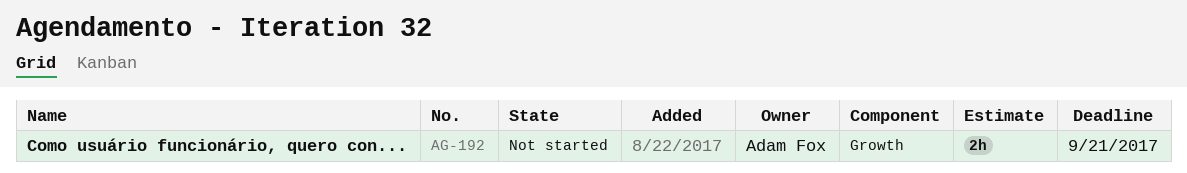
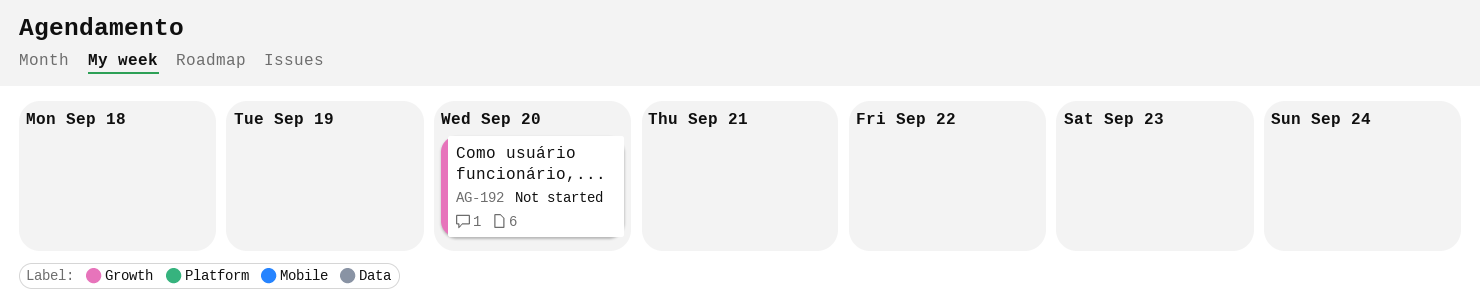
AG-192, due: Sep 21 -> Sep 20

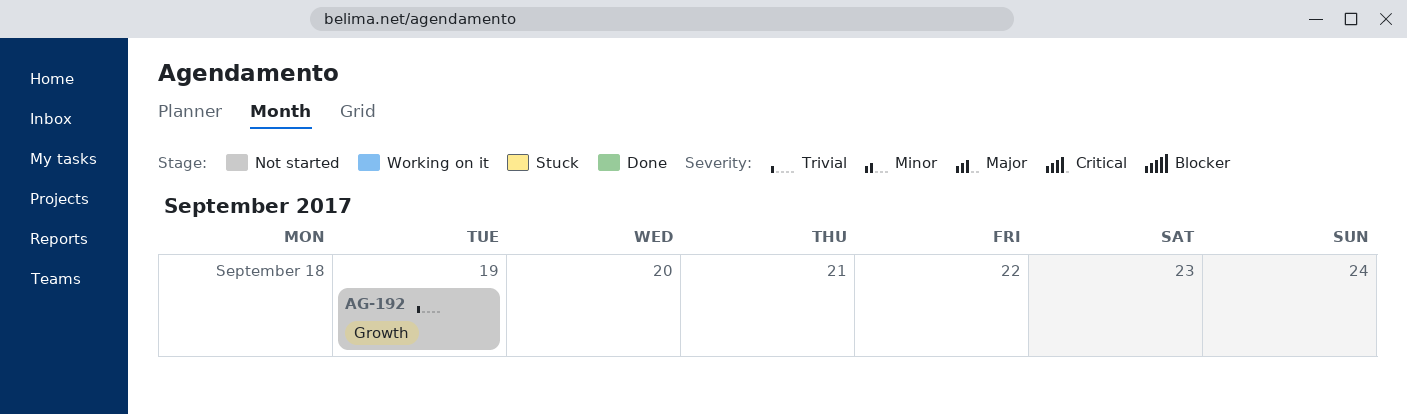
AG-192, due: Sep 20 -> Sep 19

